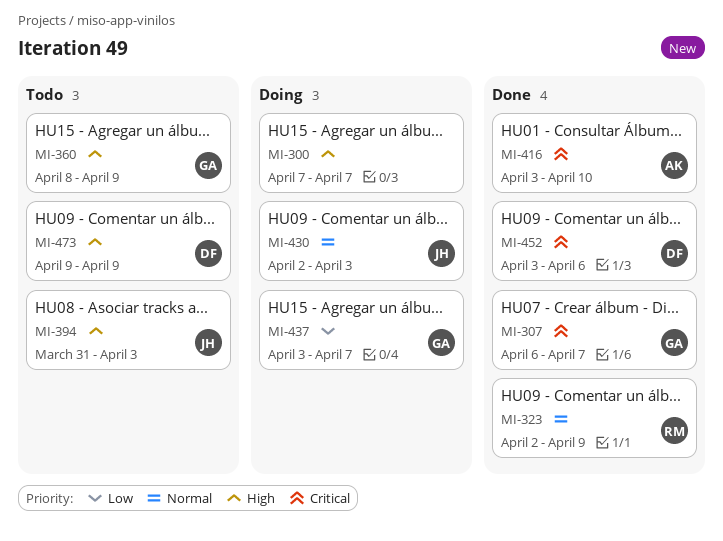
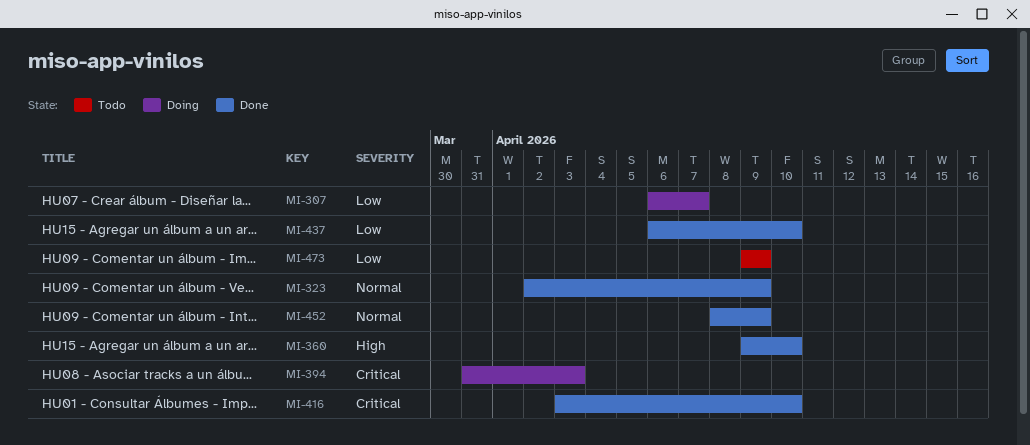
MI-300: present -> none
MI-307, status: Done -> Doing
MI-307, priority: Critical -> Low
MI-360, status: Todo -> Done
MI-360, start: Apr 8 -> Apr 9
MI-360, due: Apr 9 -> Apr 10
MI-394, status: Todo -> Doing
MI-394, priority: High -> Critical
MI-430: present -> none
MI-437, status: Doing -> Done
MI-437, start: Apr 3 -> Apr 6
MI-437, due: Apr 7 -> Apr 10
MI-452, priority: Critical -> Normal
MI-452, start: Apr 3 -> Apr 8
MI-452, due: Apr 6 -> Apr 9
MI-473, priority: High -> Low

